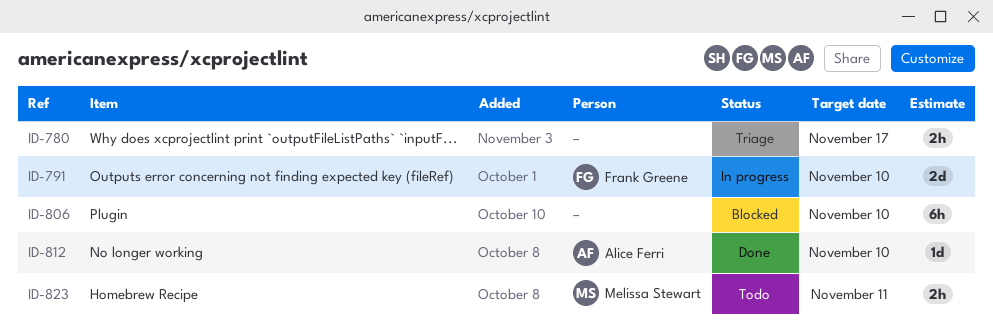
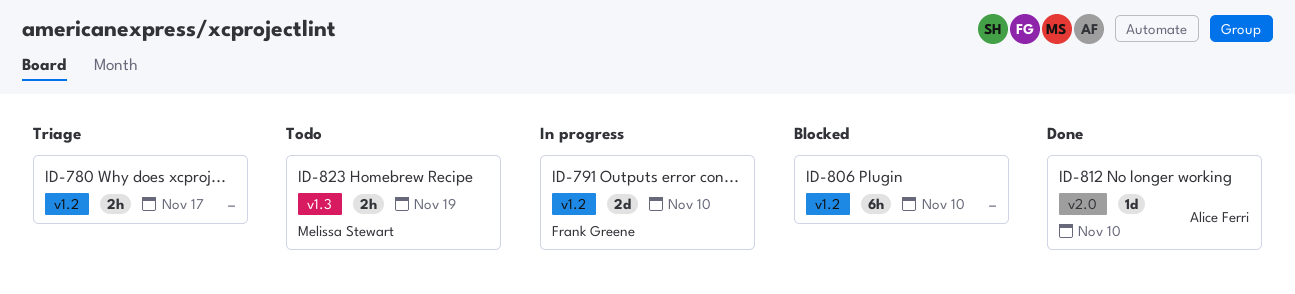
ID-823, due: Nov 11 -> Nov 19

